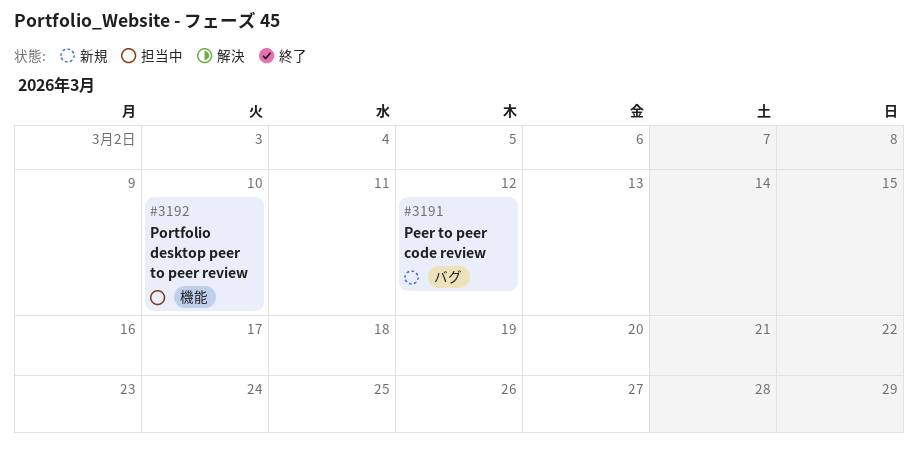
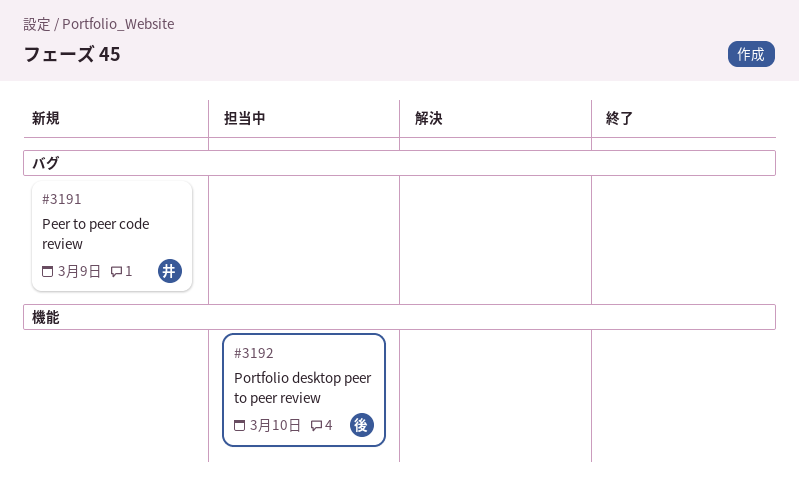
#3191, due: Mar 12 -> Mar 9

